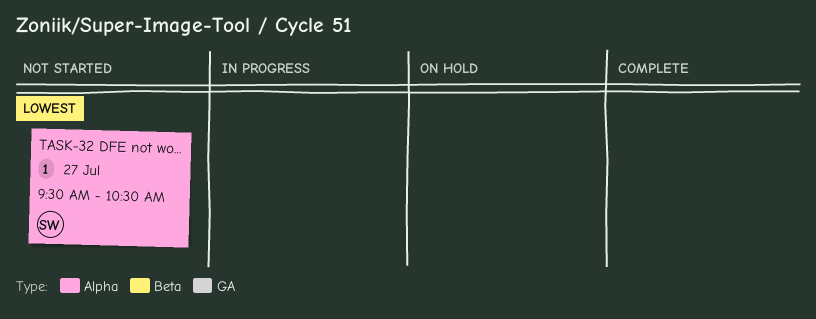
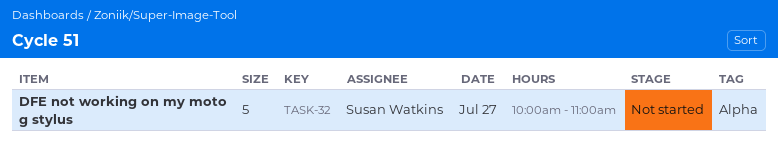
TASK-32, estimate: 1 -> 5
TASK-32, begins: 09:30 -> 10:00
TASK-32, ends: 10:30 -> 11:00

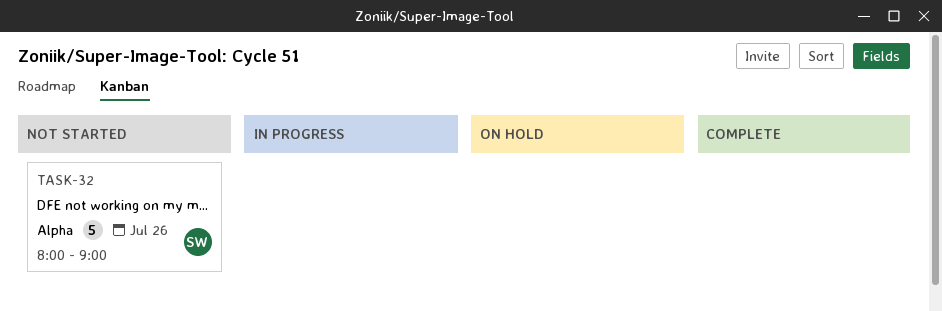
TASK-32, day: Jul 27 -> Jul 26
TASK-32, begins: 10:00 -> 08:00
TASK-32, ends: 11:00 -> 09:00

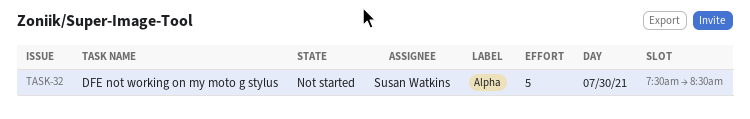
TASK-32, day: Jul 26 -> Jul 30
TASK-32, begins: 08:00 -> 07:30
TASK-32, ends: 09:00 -> 08:30

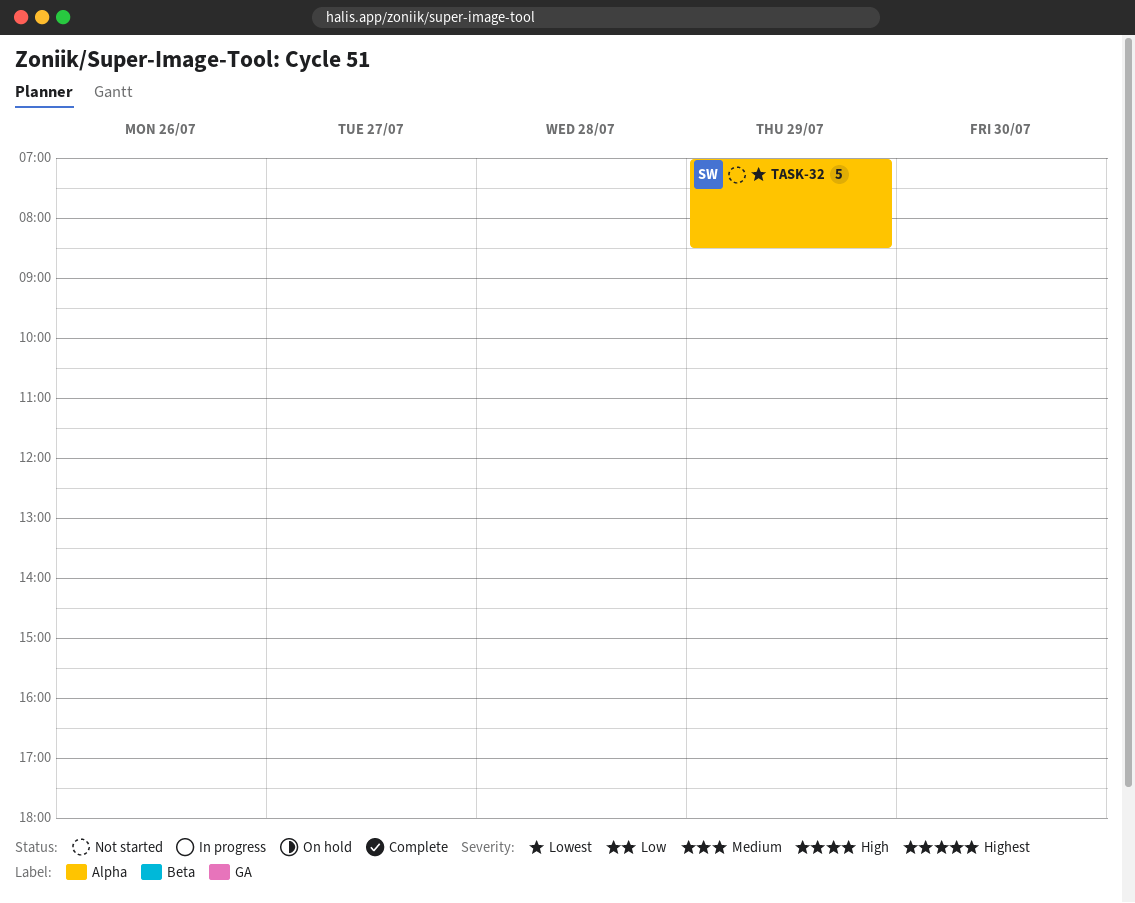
TASK-32, day: Jul 30 -> Jul 29
TASK-32, begins: 07:30 -> 07:00

